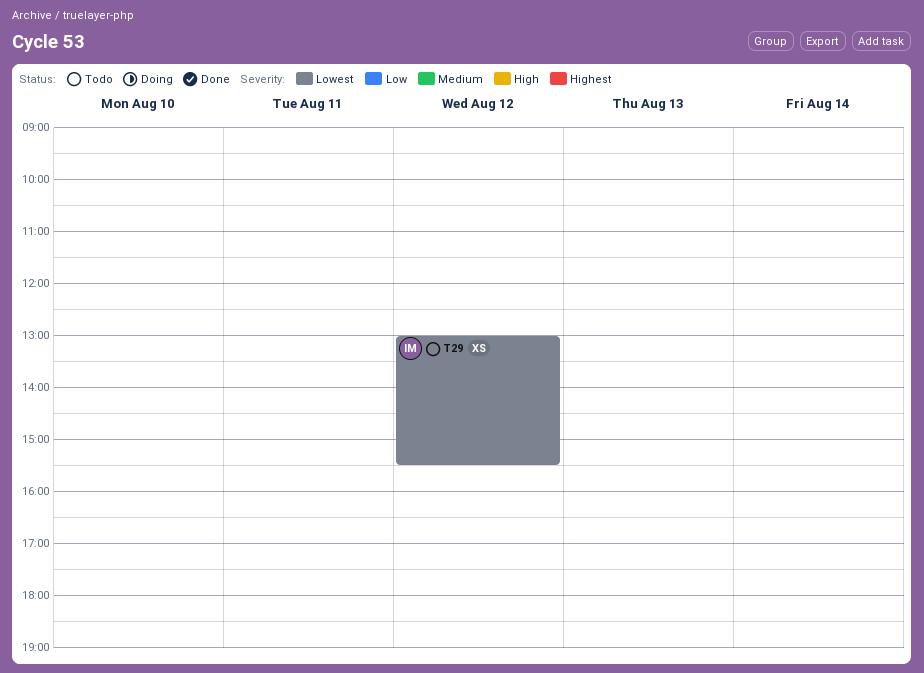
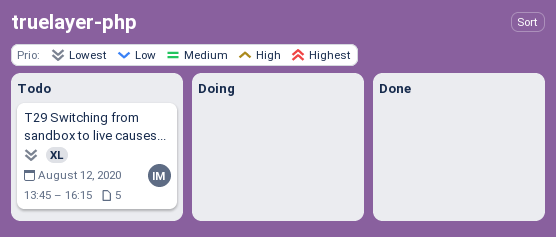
T29, estimate: XS -> XL
T29, begins: 13:00 -> 13:45
T29, ends: 15:30 -> 16:15

